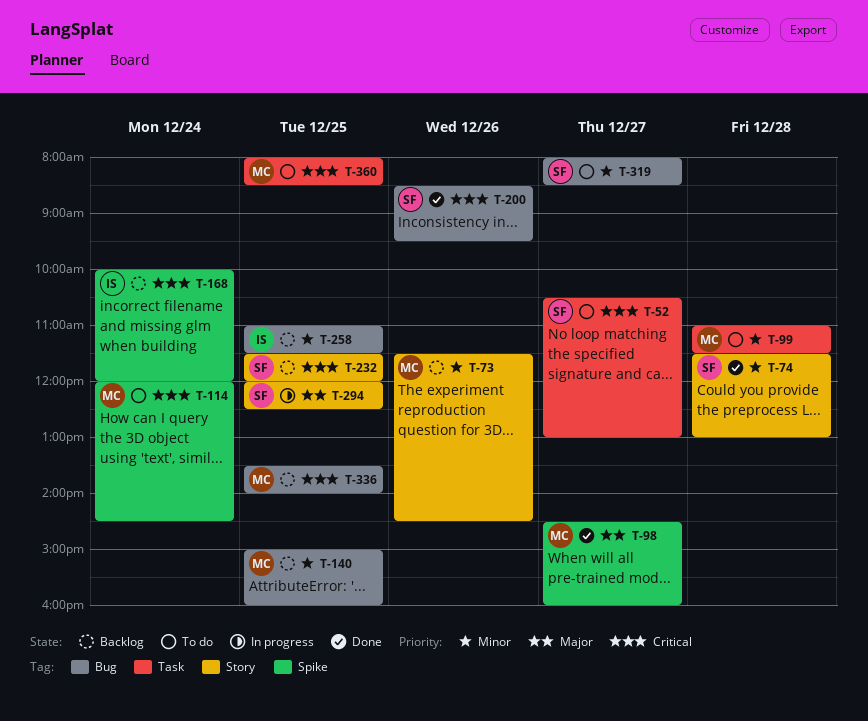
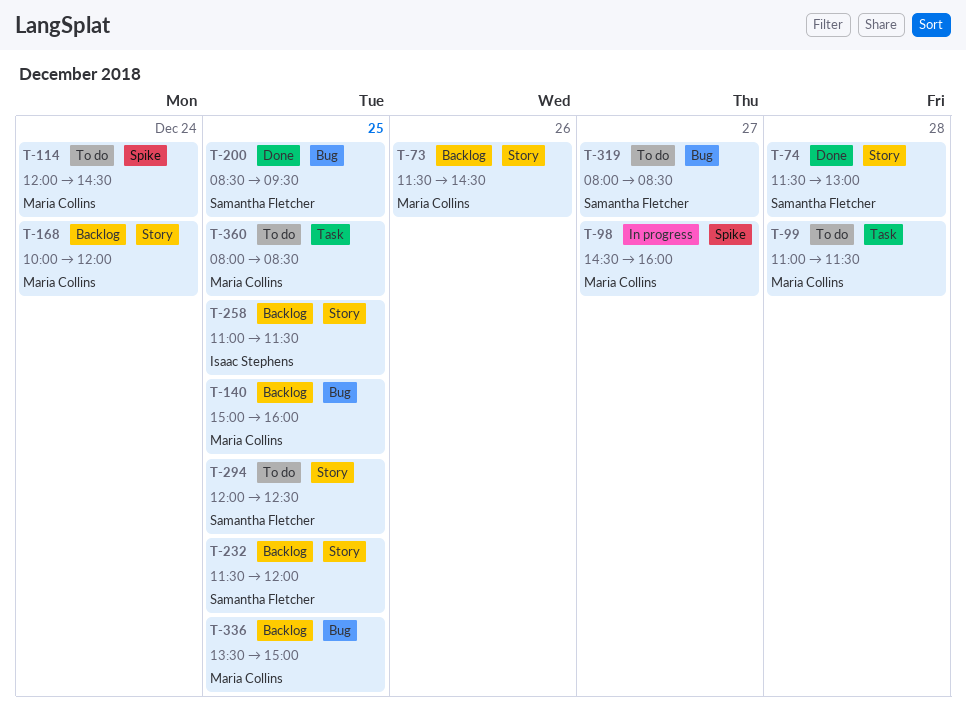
T-52: present -> none
T-98, status: Done -> In progress
T-168, owner: Isaac Stephens -> Maria Collins
T-168, label: Spike -> Story
T-200, day: Dec 26 -> Dec 25
T-258, label: Bug -> Story
T-294, status: In progress -> To do
T-336, ends: 14:00 -> 15:00

